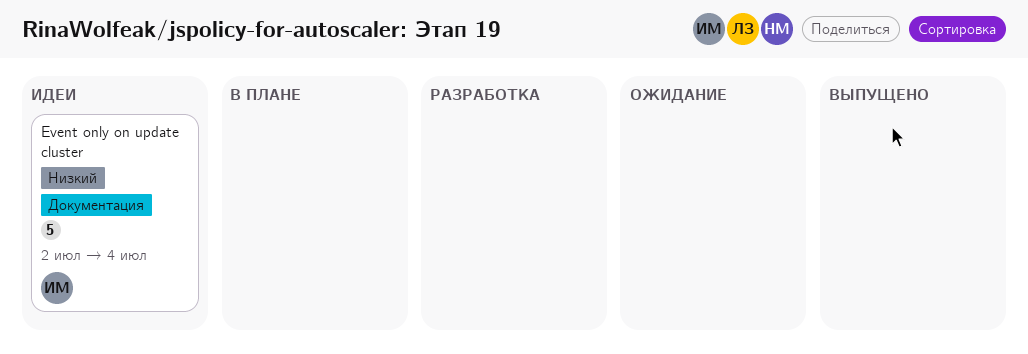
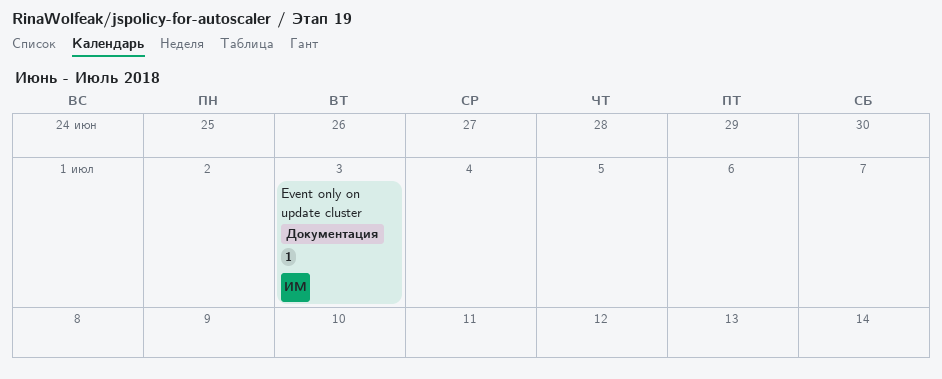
Event only on update cluster, estimate: 5 -> 1
Event only on update cluster, due: Jul 4 -> Jul 3

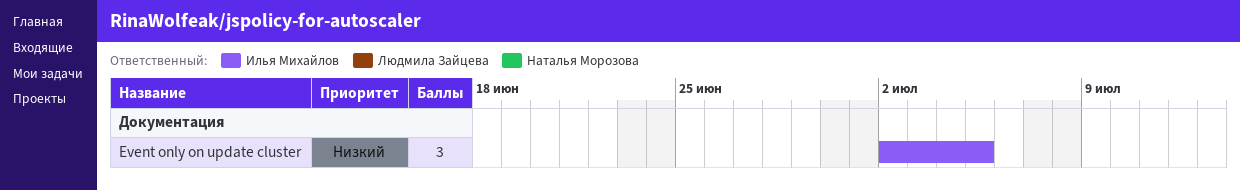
Event only on update cluster, estimate: 1 -> 3
Event only on update cluster, due: Jul 3 -> Jul 5

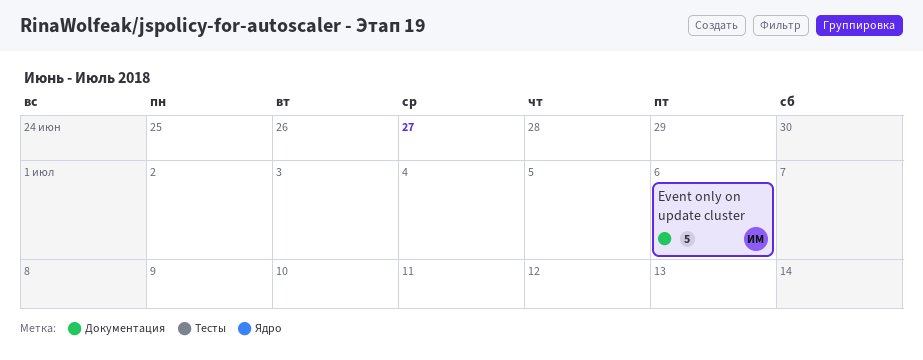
Event only on update cluster, estimate: 3 -> 5
Event only on update cluster, due: Jul 5 -> Jul 6

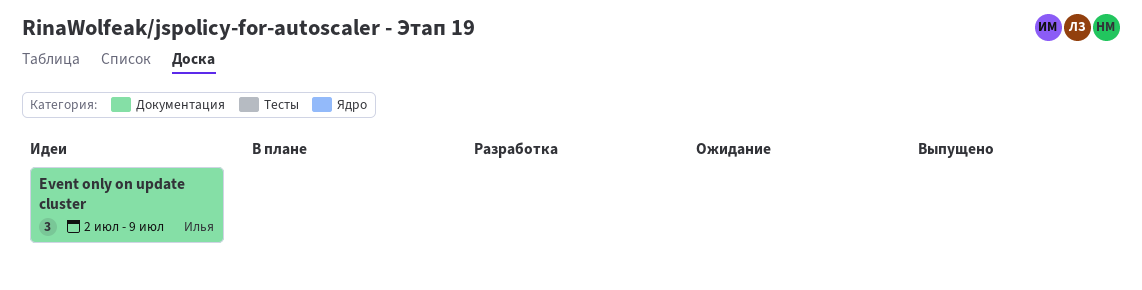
Event only on update cluster, estimate: 5 -> 3
Event only on update cluster, due: Jul 6 -> Jul 9

